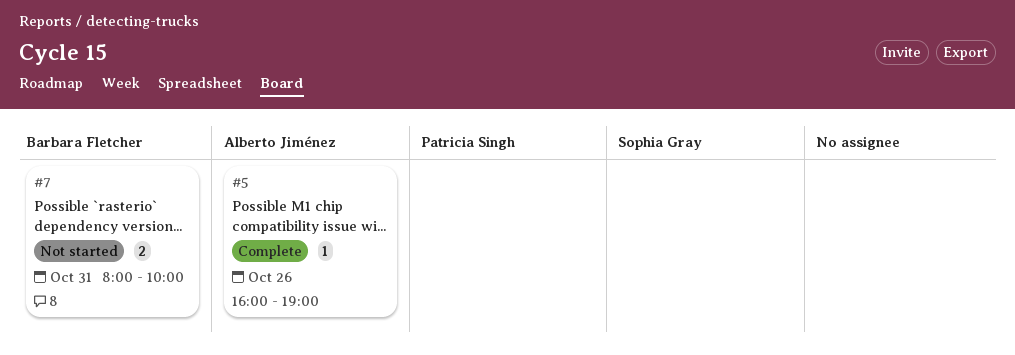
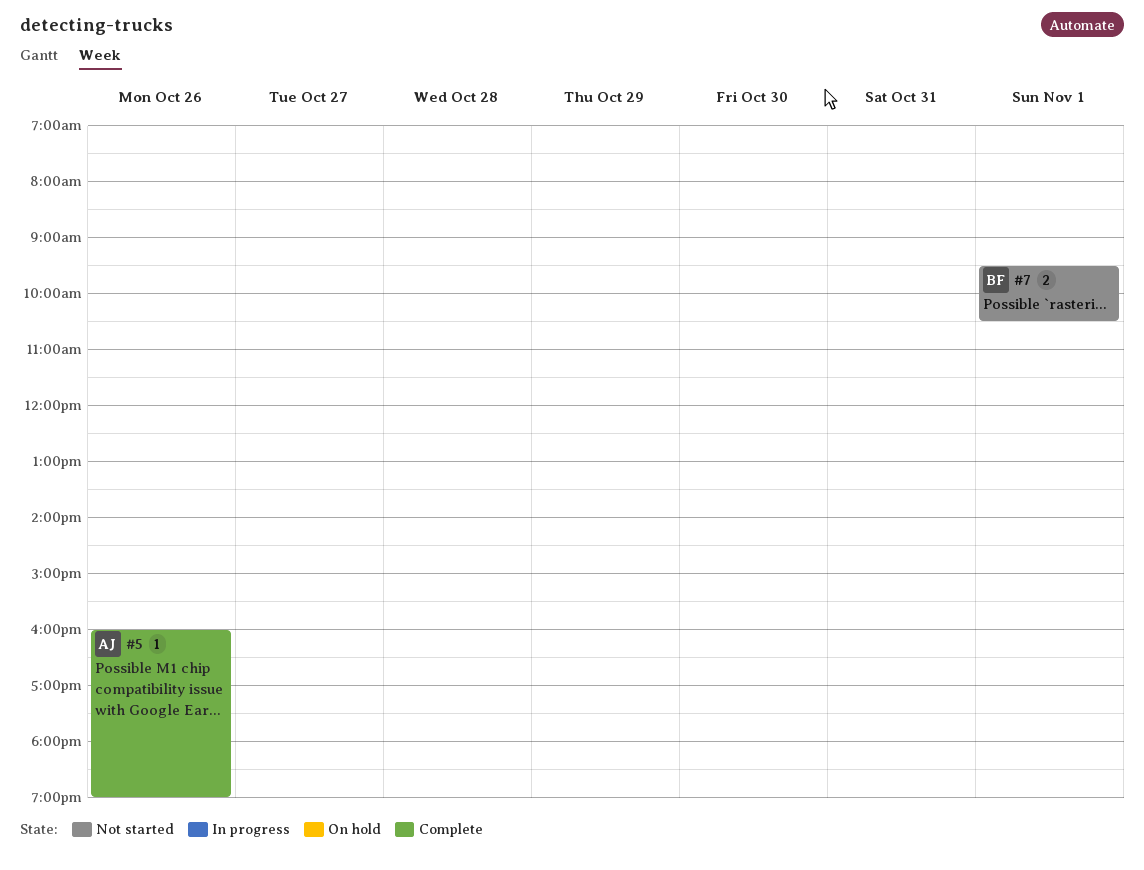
#7, day: Oct 31 -> Nov 1
#7, begins: 08:00 -> 09:30
#7, ends: 10:00 -> 10:30

